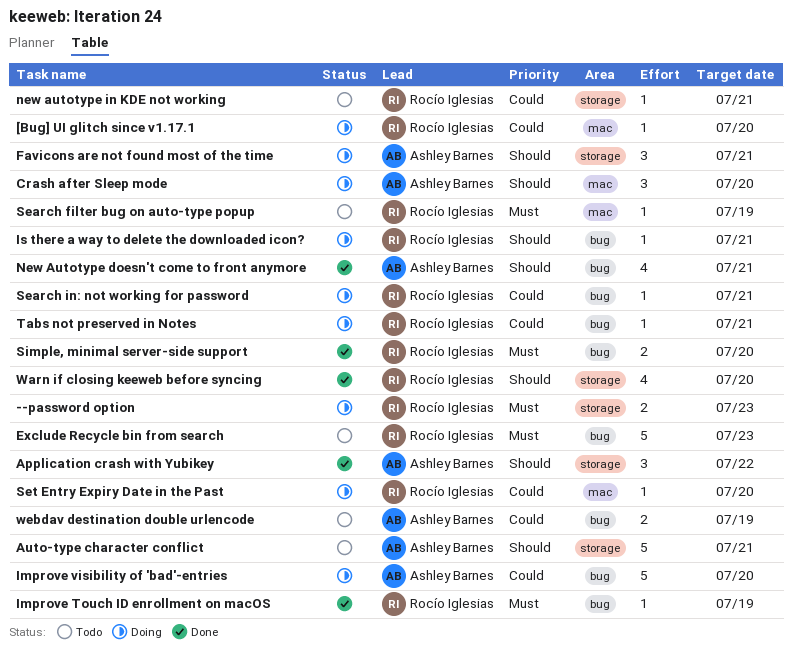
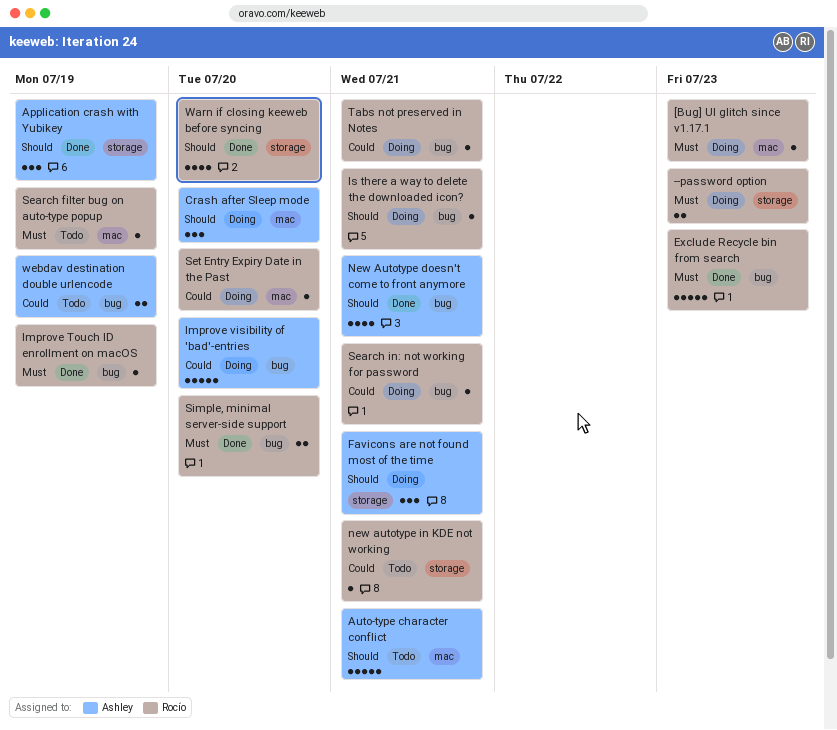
[Bug] UI glitch since v1.17.1, priority: Could -> Must
[Bug] UI glitch since v1.17.1, due: Jul 20 -> Jul 23
Application crash with Yubikey, due: Jul 22 -> Jul 19
Auto-type character conflict, label: storage -> mac
Exclude Recycle bin from search, status: Todo -> Done

